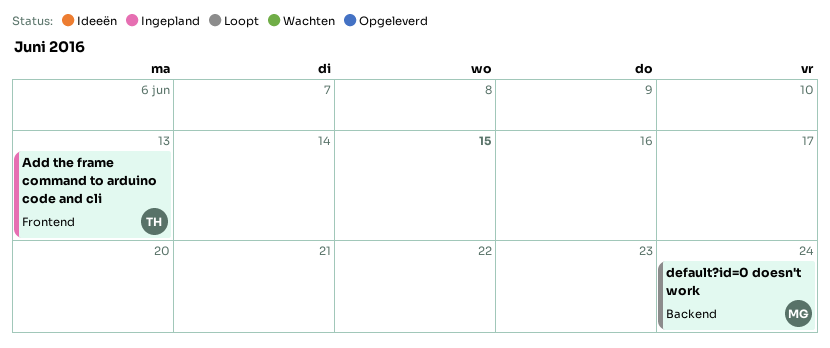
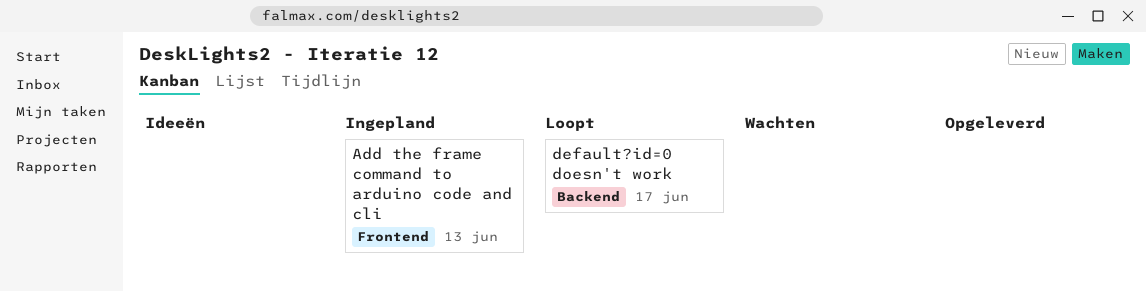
default?id=0 doesn't work, due: Jun 24 -> Jun 17

